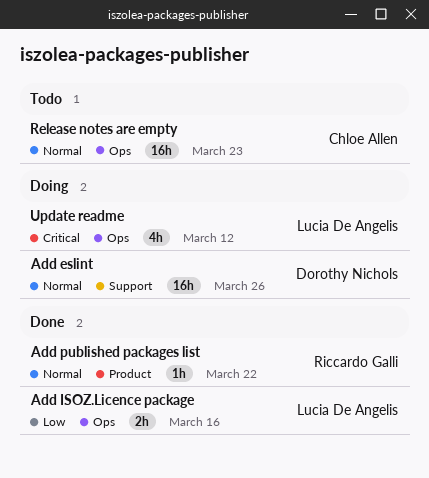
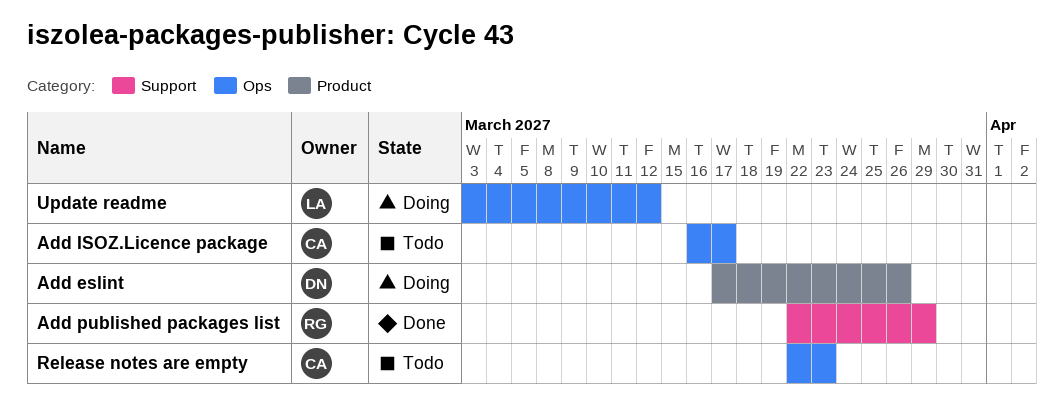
Add eslint, label: Support -> Product
Add ISOZ.Licence package, status: Done -> Todo
Add ISOZ.Licence package, owner: Lucia De Angelis -> Chloe Allen
Add ISOZ.Licence package, due: Mar 16 -> Mar 17
Add published packages list, label: Product -> Support
Add published packages list, due: Mar 22 -> Mar 29

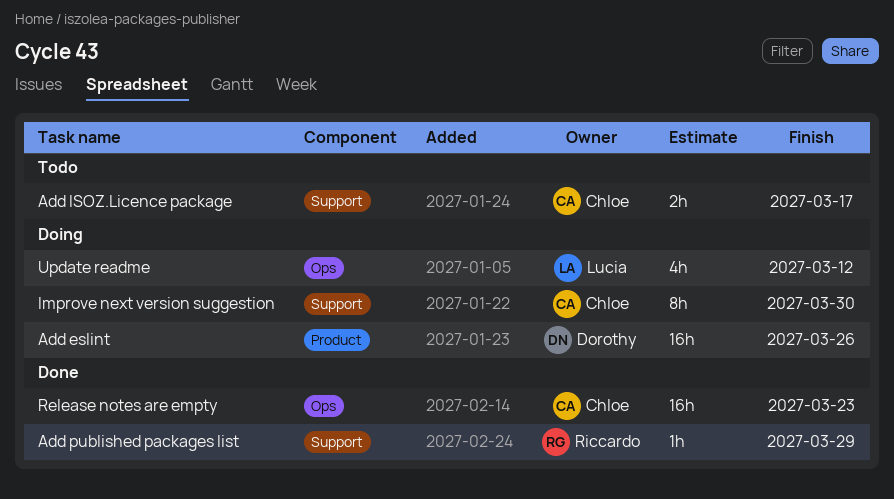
Add ISOZ.Licence package, label: Ops -> Support
Improve next version suggestion: none -> present
Release notes are empty, status: Todo -> Done

